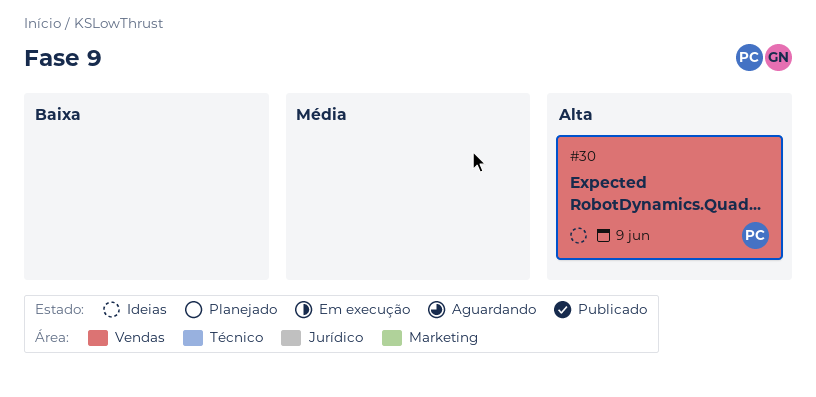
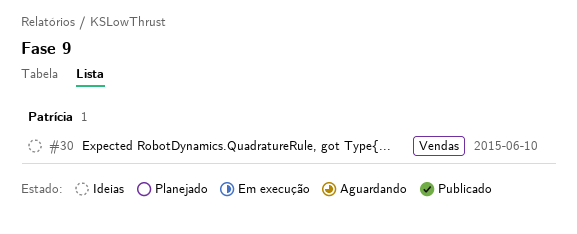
#30, due: Jun 9 -> Jun 10

